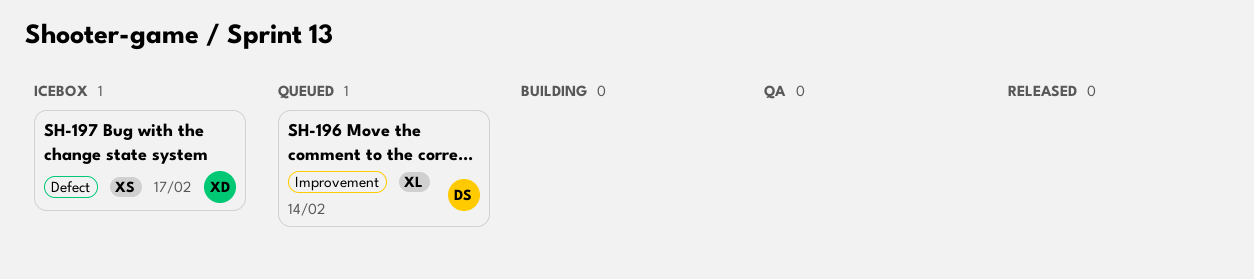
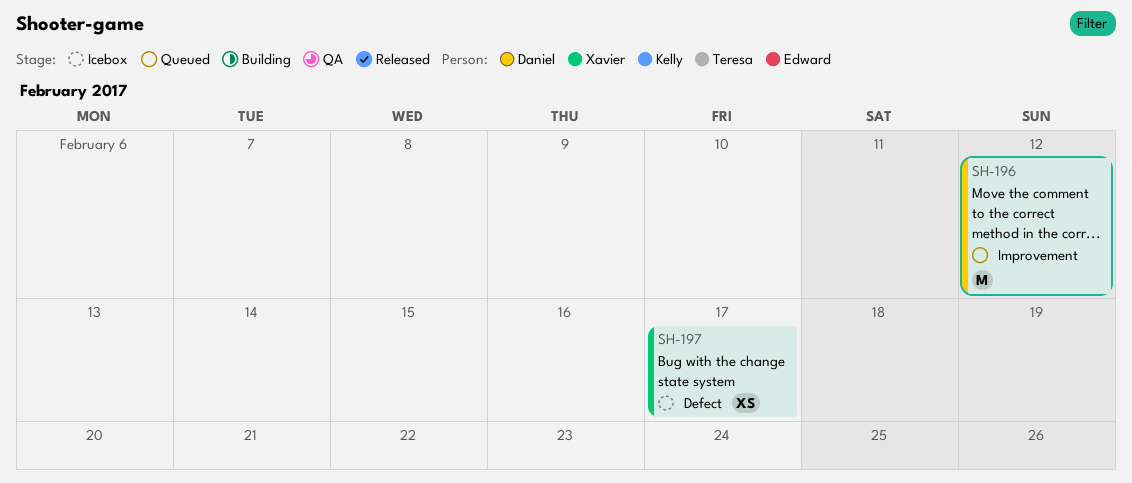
SH-196, estimate: XL -> M
SH-196, due: Feb 14 -> Feb 12

